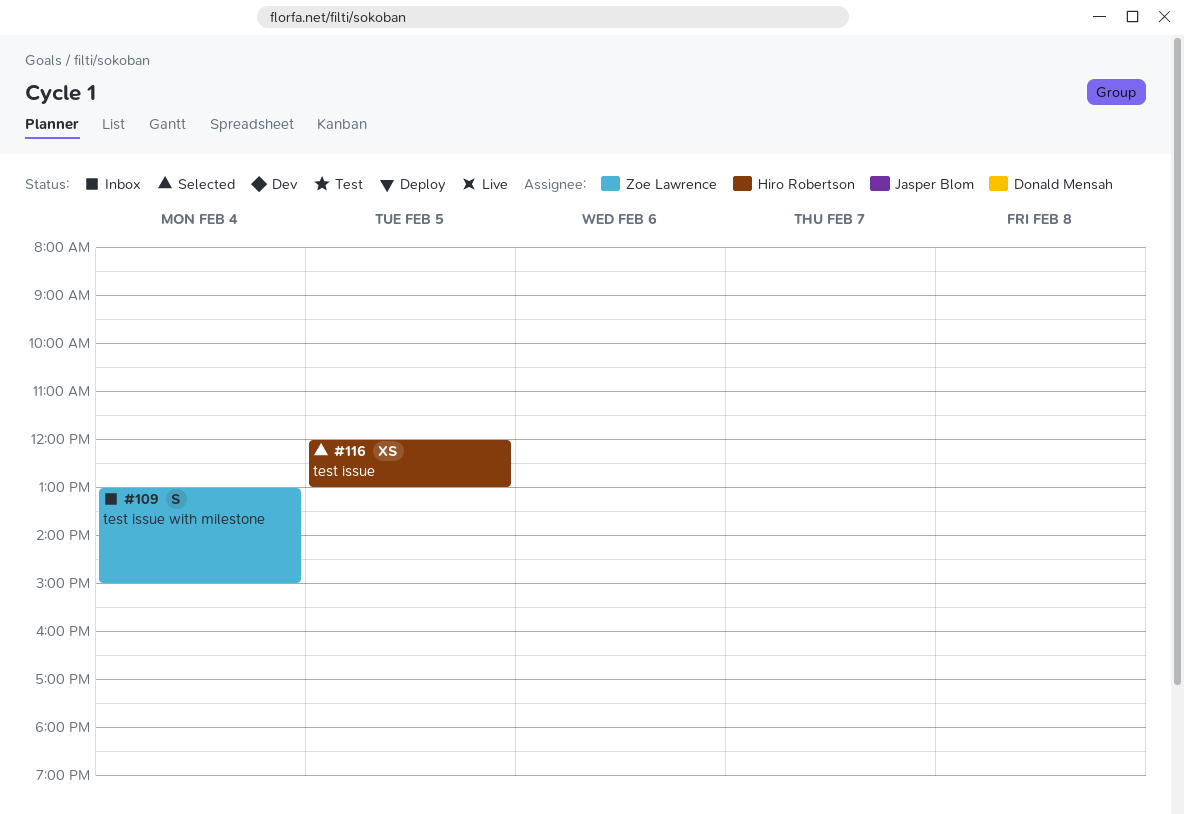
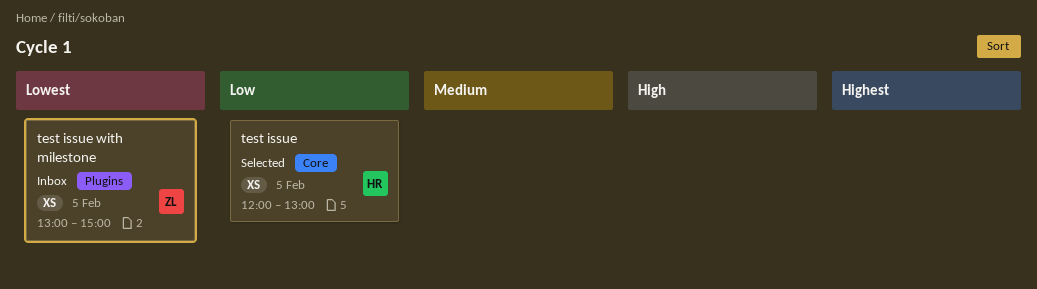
test issue with milestone, estimate: S -> XS
test issue with milestone, day: Feb 4 -> Feb 5

